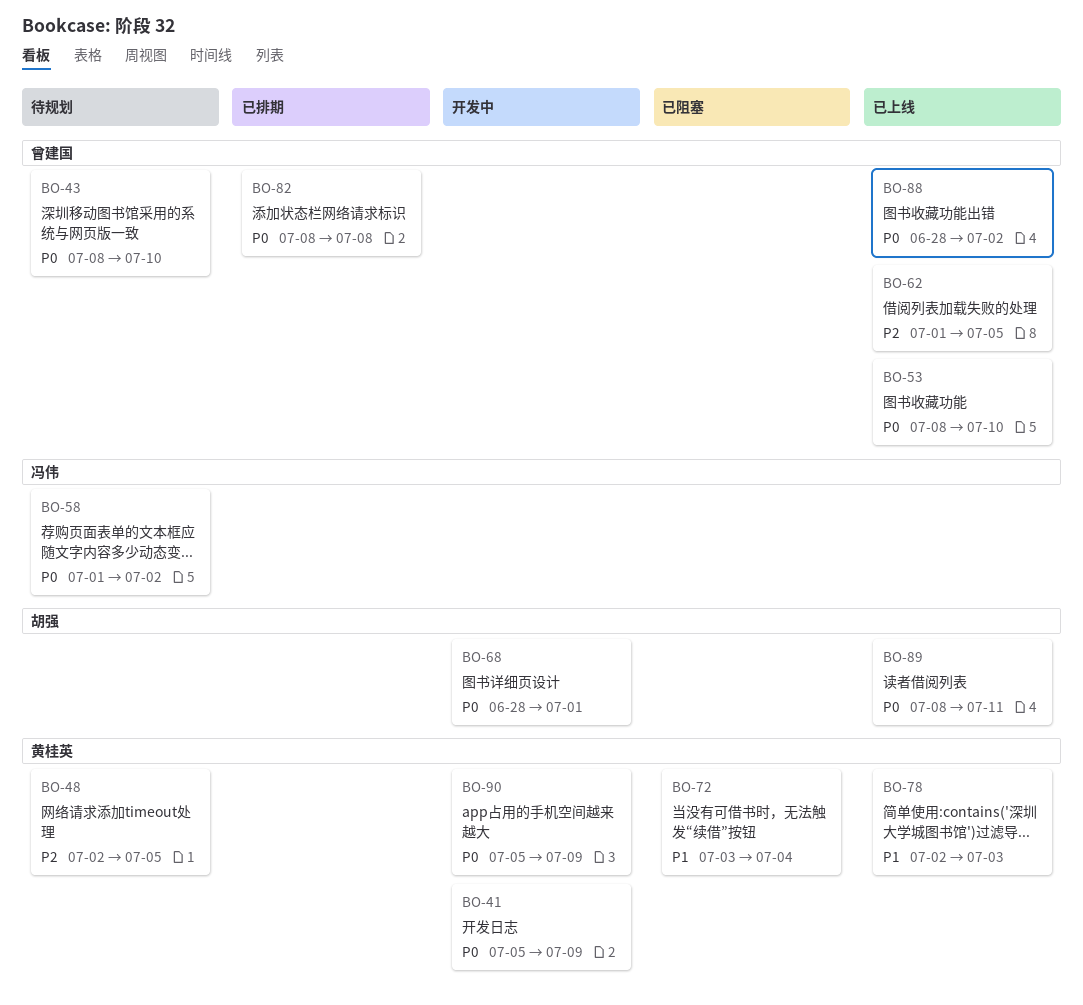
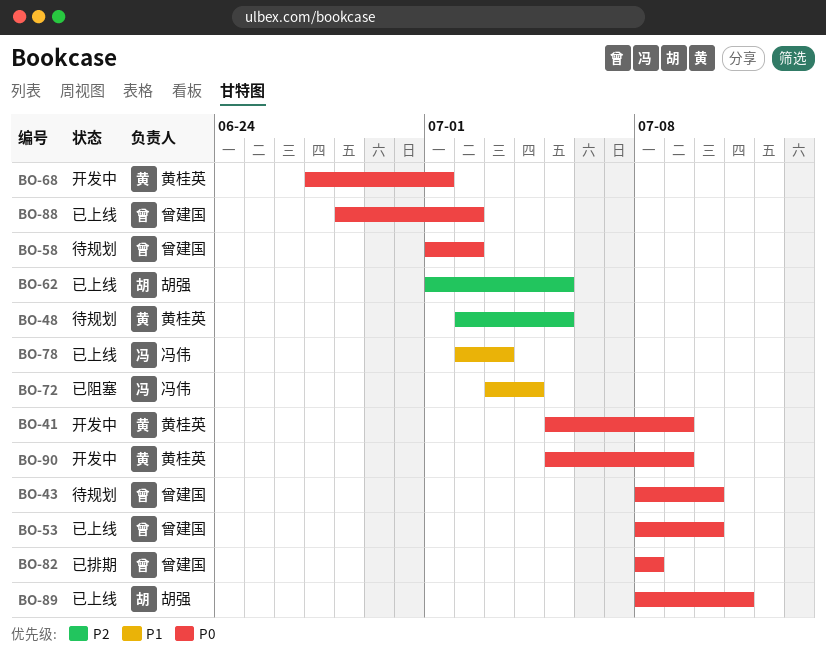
BO-58, owner: 冯伟 -> 曾建国
BO-62, owner: 曾建国 -> 胡强
BO-68, owner: 胡强 -> 黄桂英
BO-68, start: Jun 28 -> Jun 27
BO-72, owner: 黄桂英 -> 冯伟
BO-78, owner: 黄桂英 -> 冯伟

